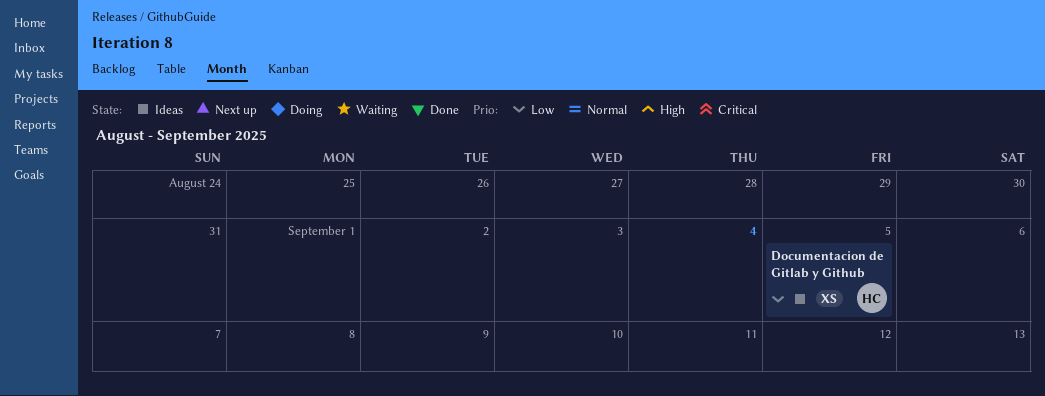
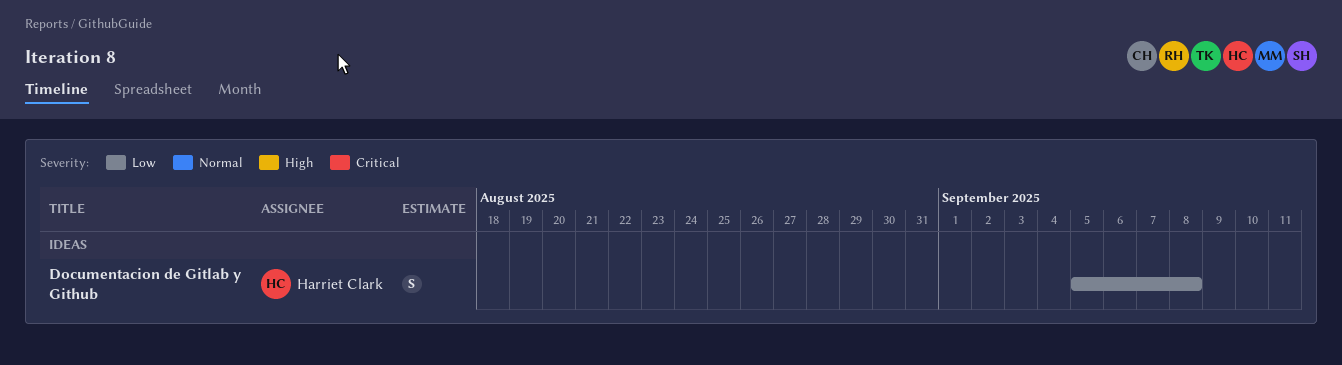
Documentacion de Gitlab y Github, estimate: XS -> S
Documentacion de Gitlab y Github, due: Sep 5 -> Sep 8

